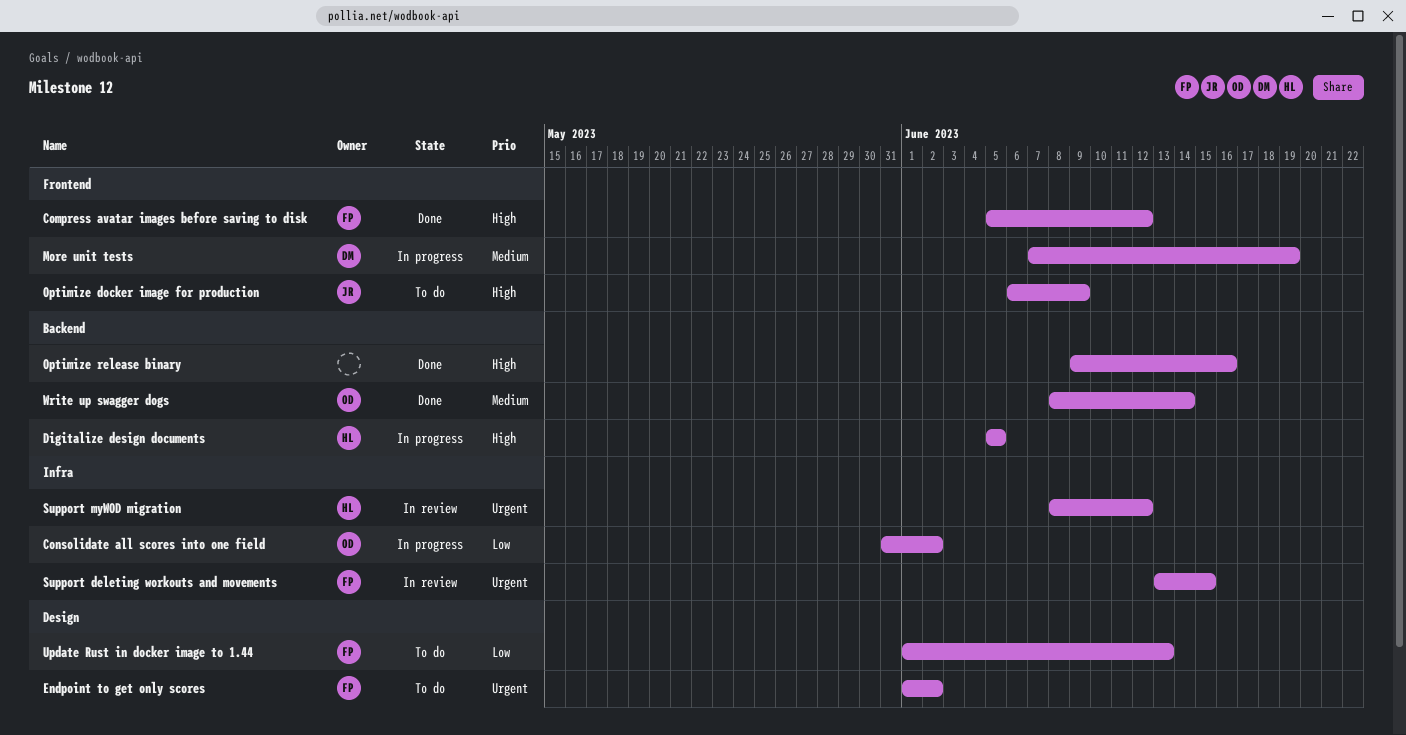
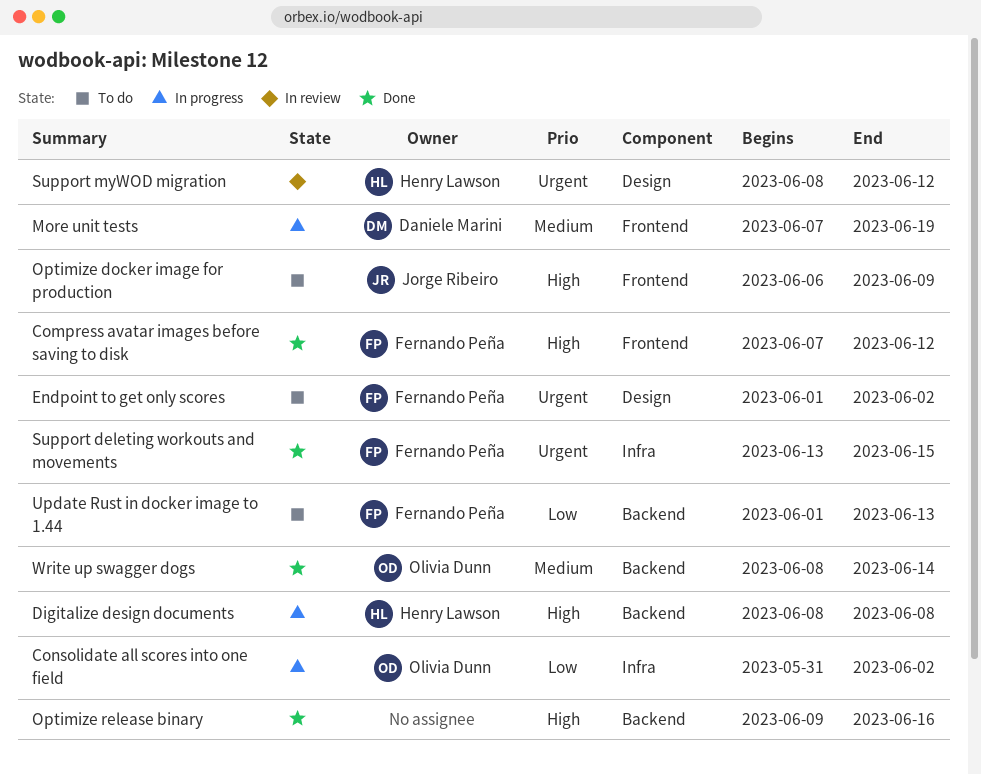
Compress avatar images before saving to disk, start: Jun 5 -> Jun 7
Digitalize design documents, start: Jun 5 -> Jun 8
Digitalize design documents, due: Jun 5 -> Jun 8
Support deleting workouts and movements, status: In review -> Done
Support myWOD migration, label: Infra -> Design
Update Rust in docker image to 1.44, label: Design -> Backend

